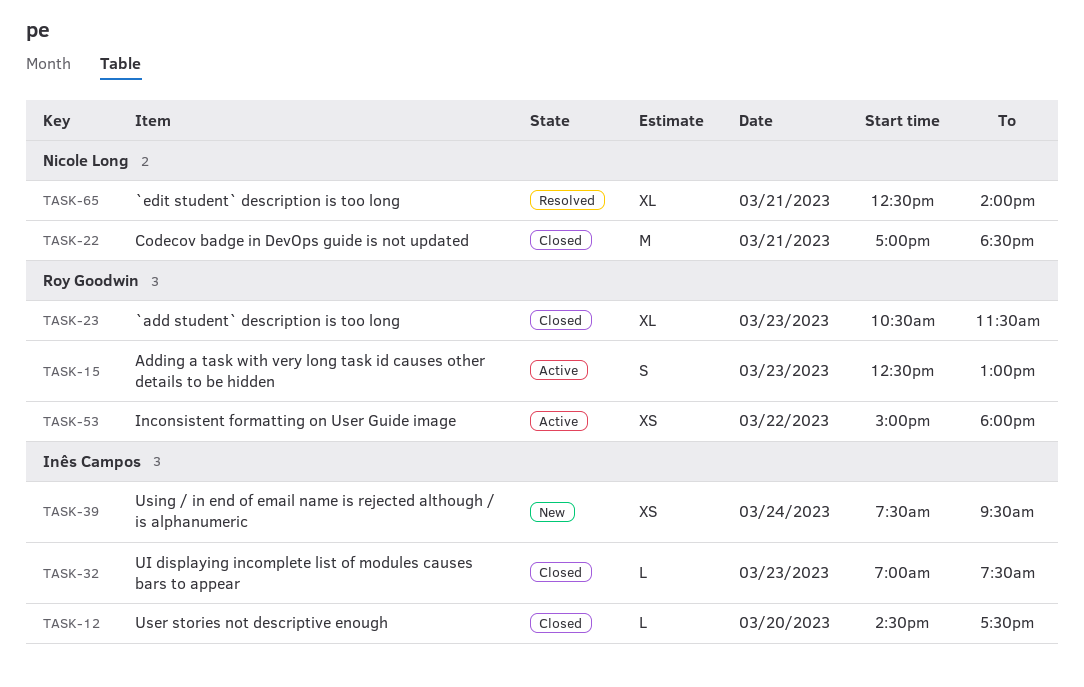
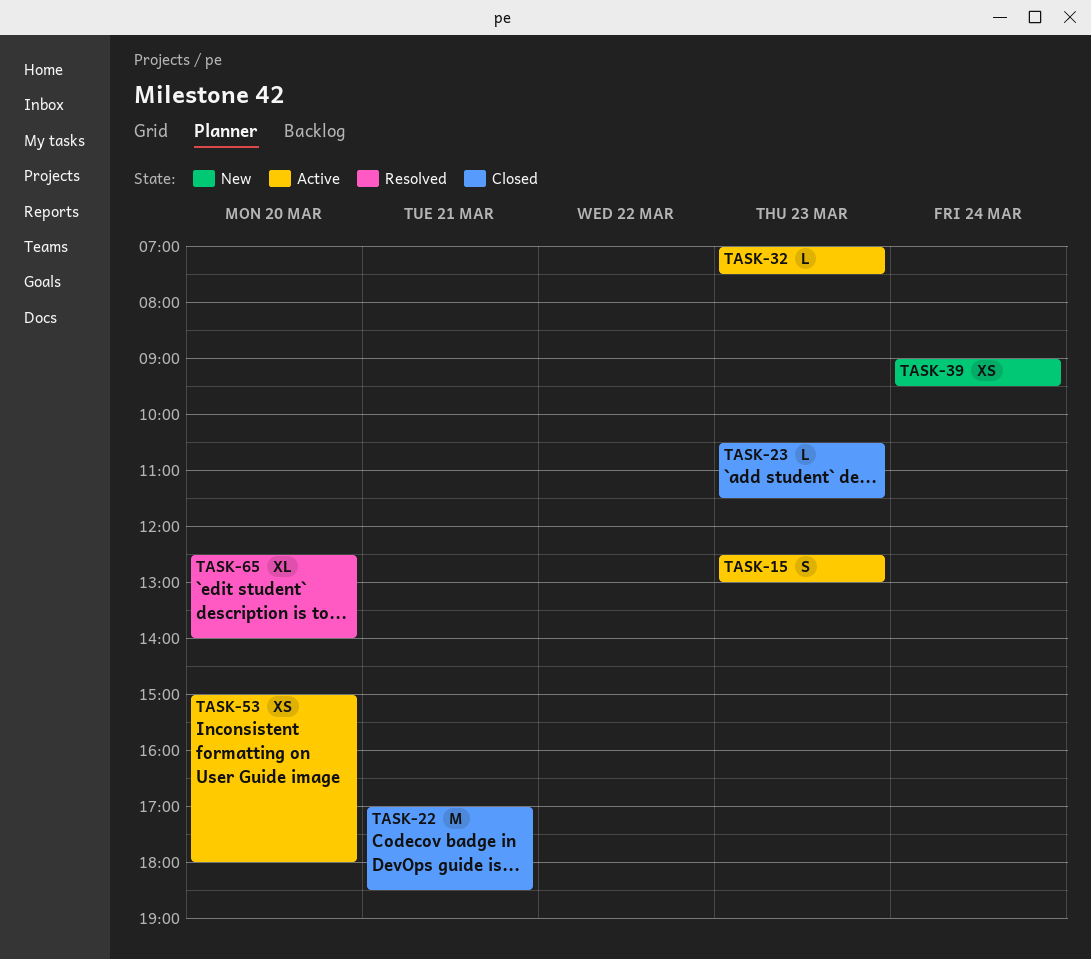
TASK-12: present -> none
TASK-23, estimate: XL -> L
TASK-32, status: Closed -> Active
TASK-39, begins: 07:30 -> 09:00
TASK-53, day: Mar 22 -> Mar 20
TASK-65, day: Mar 21 -> Mar 20

